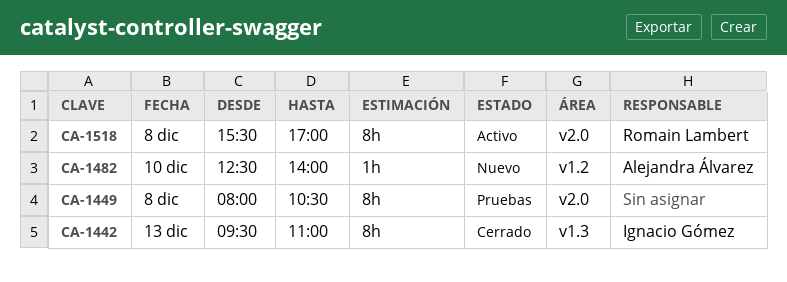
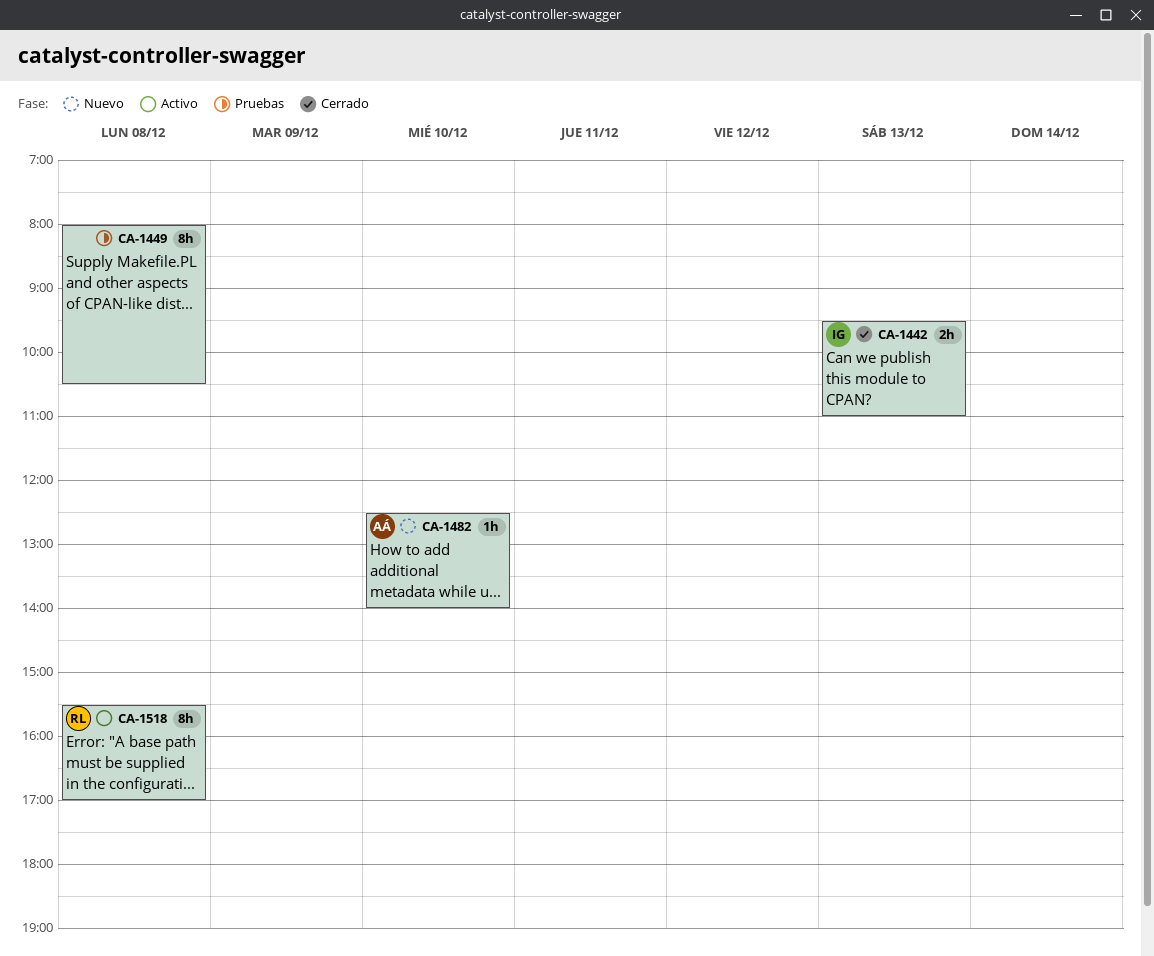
CA-1442, estimate: 8h -> 2h

